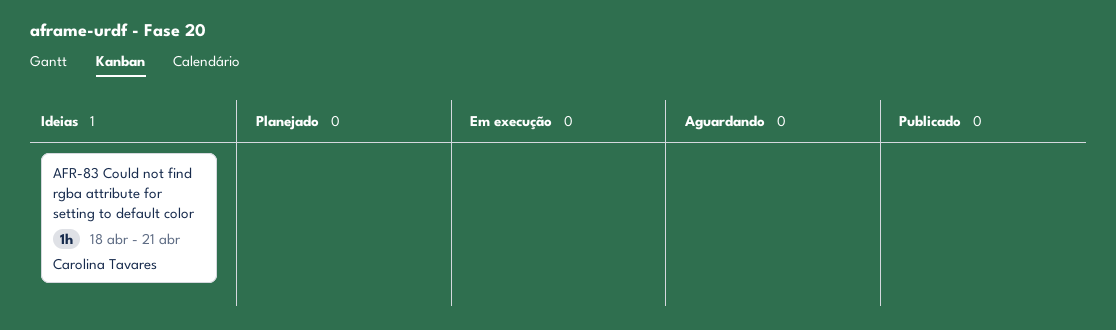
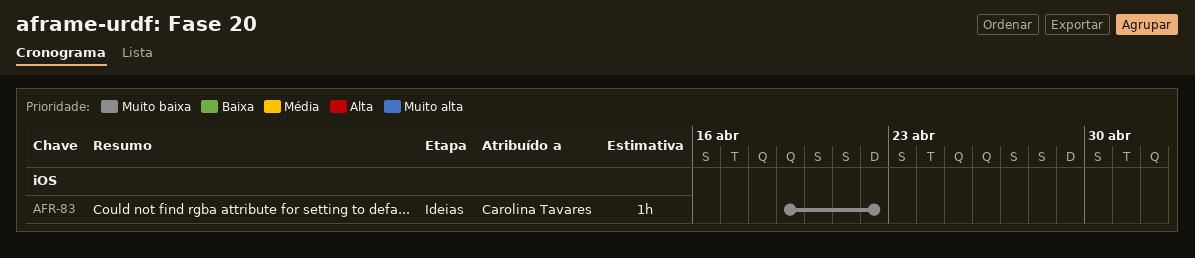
AFR-83, start: Apr 18 -> Apr 19
AFR-83, due: Apr 21 -> Apr 22

